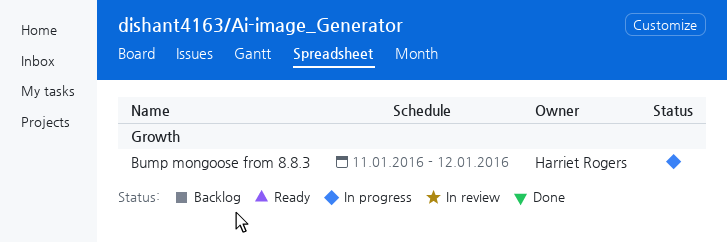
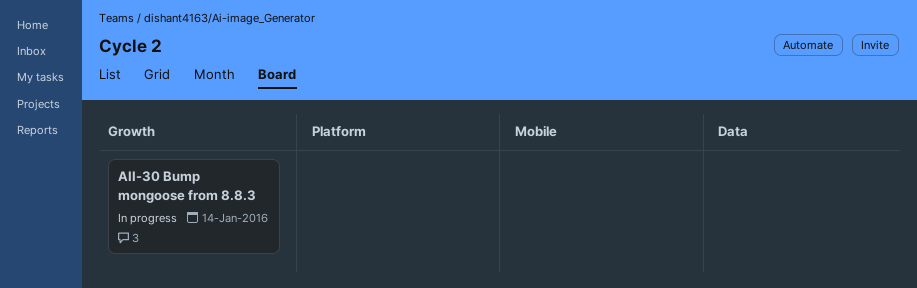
Bump mongoose from 8.8.3, due: Jan 12 -> Jan 14

